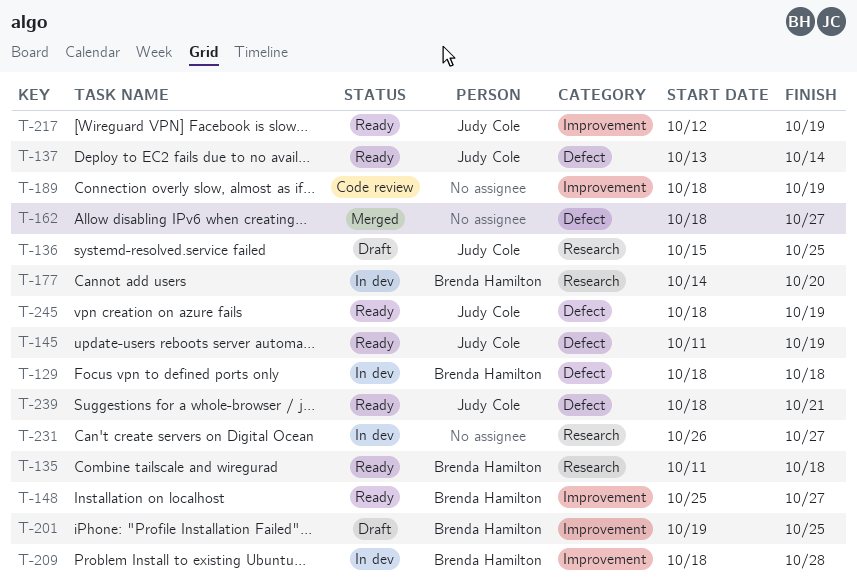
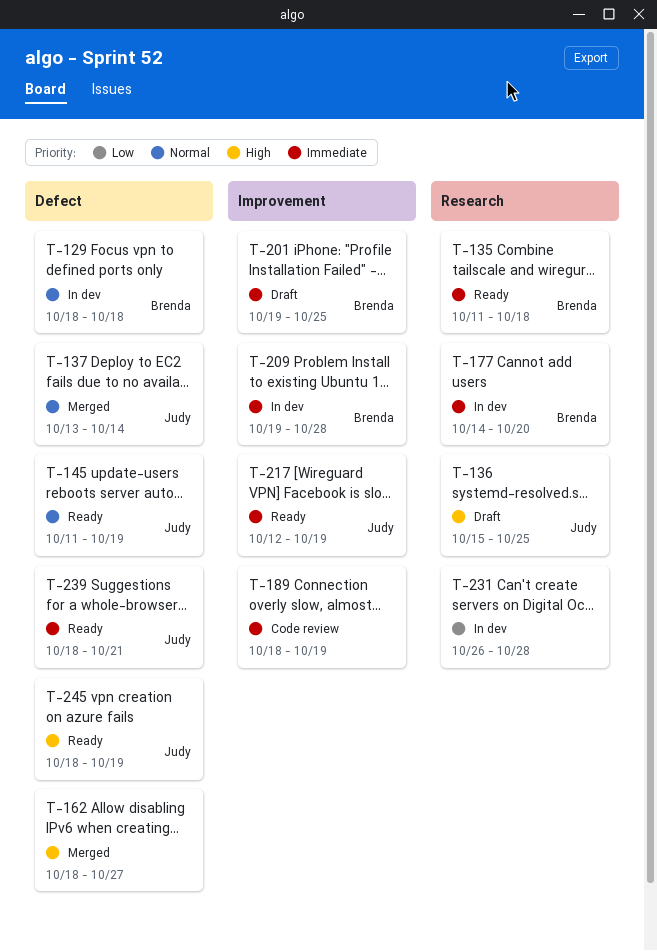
T-137, status: Ready -> Merged
T-148: present -> none
T-209, start: Oct 18 -> Oct 19
T-231, due: Oct 27 -> Oct 28

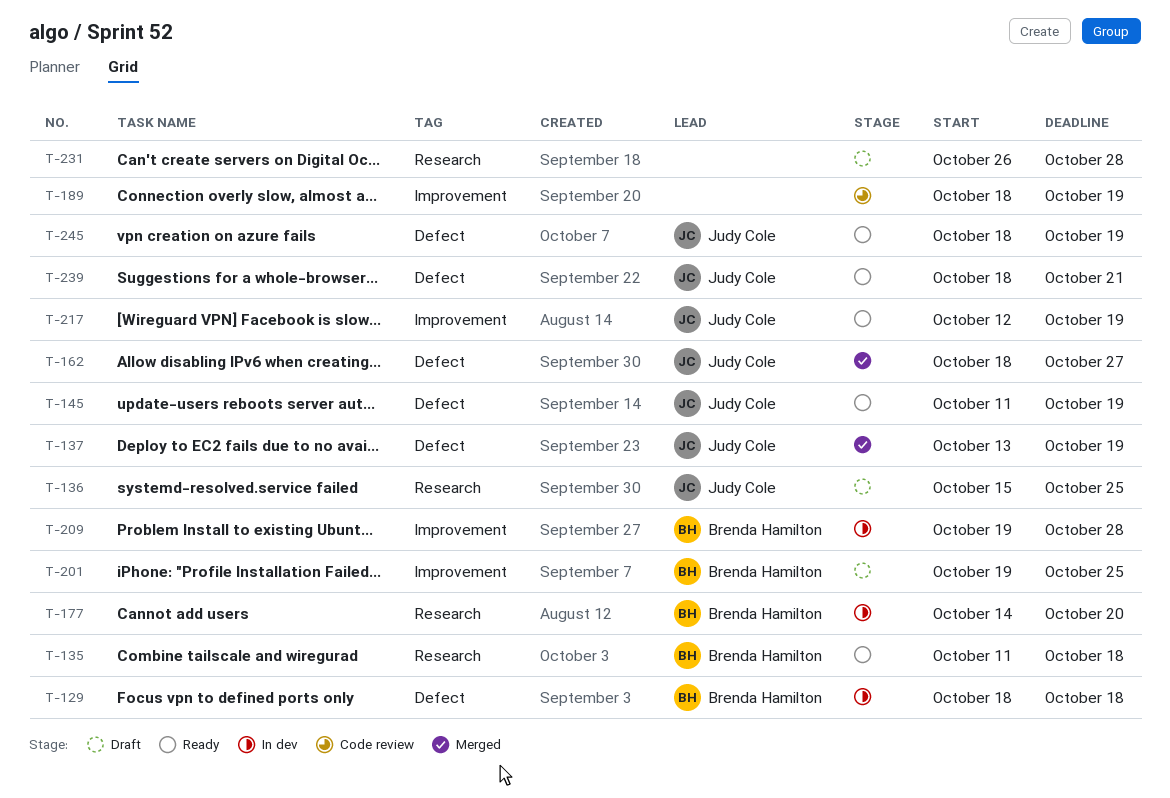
T-137, due: Oct 14 -> Oct 19
T-162, owner: none -> Judy Cole
T-231, status: In dev -> Draft

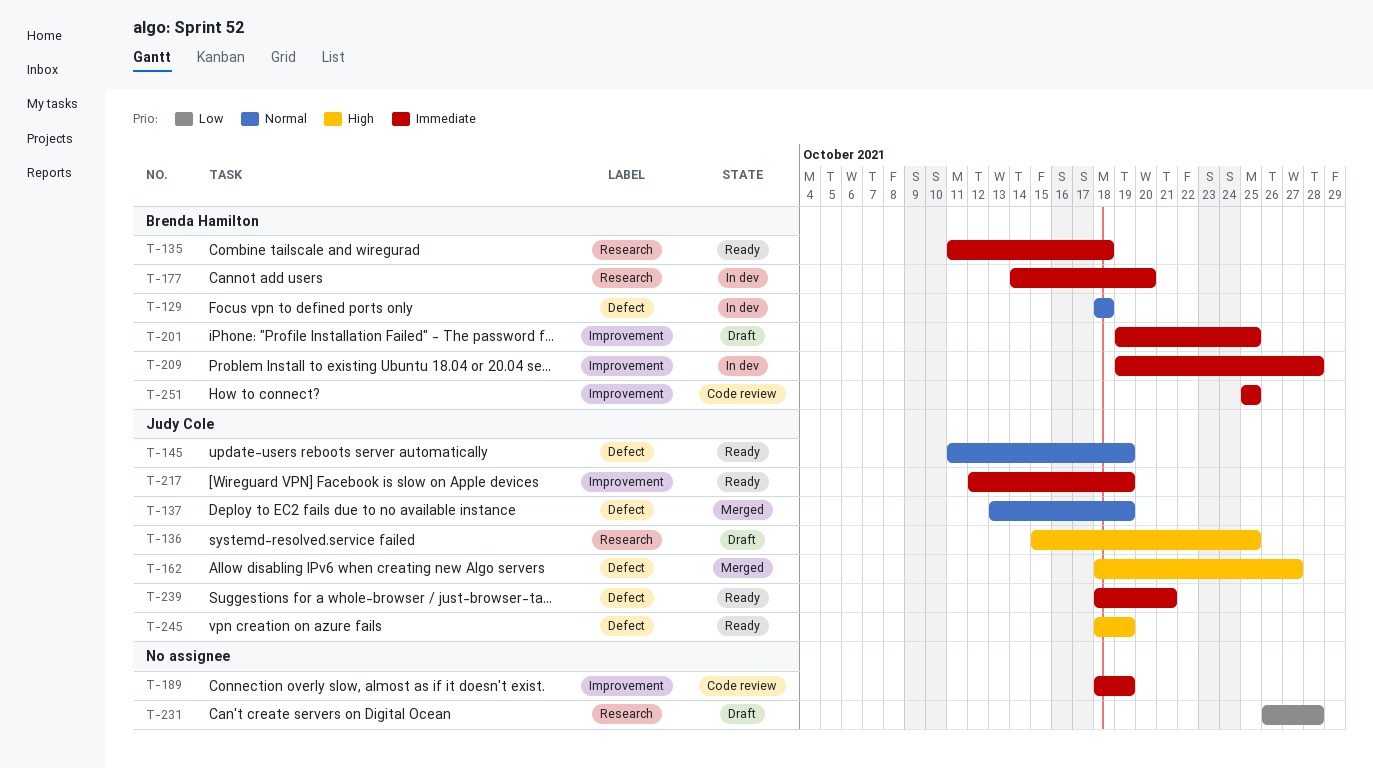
T-251: none -> present

